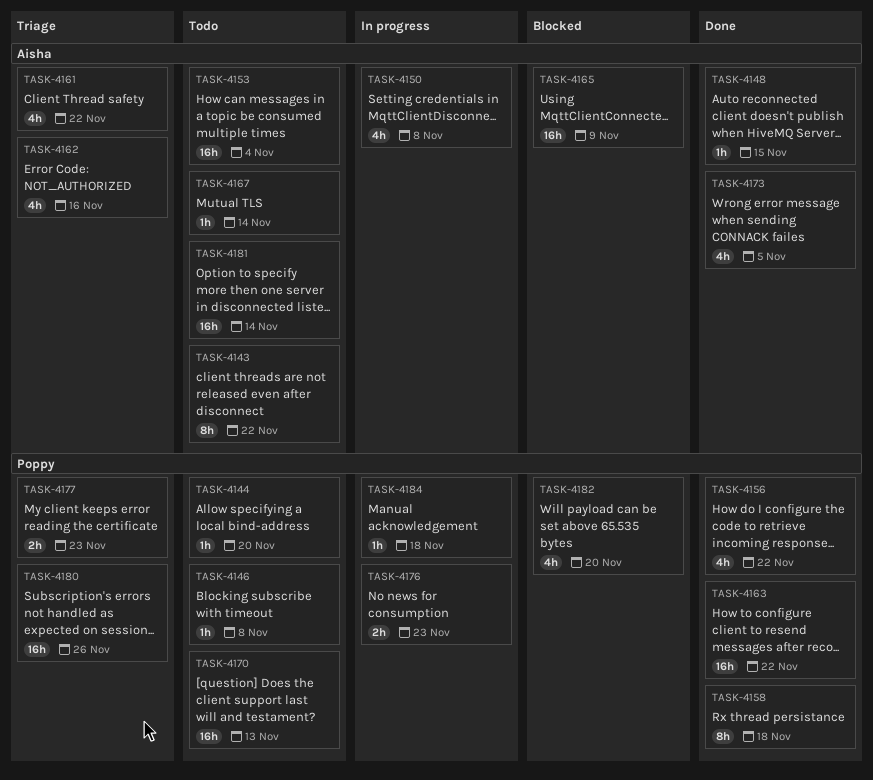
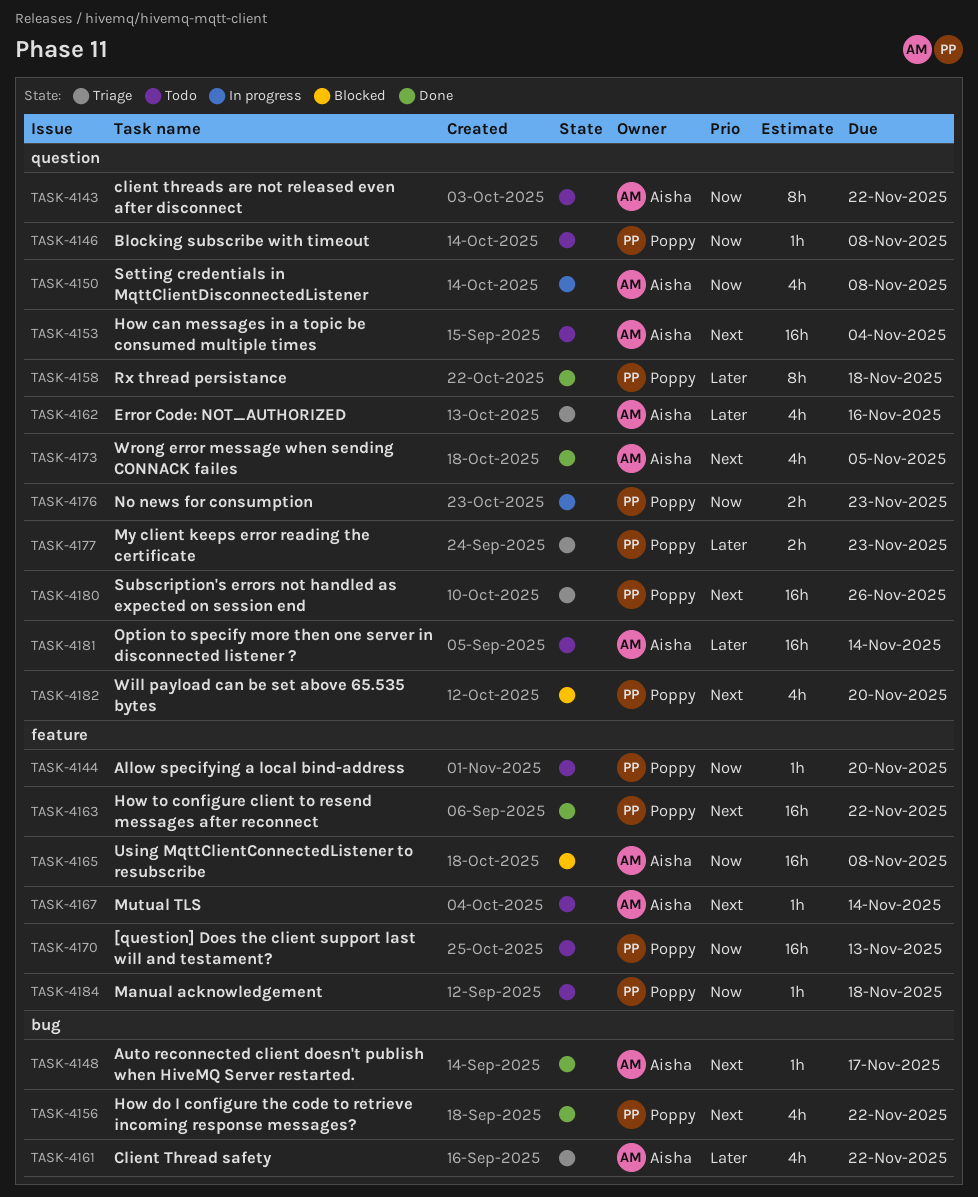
TASK-4148, due: Nov 15 -> Nov 17
TASK-4165, due: Nov 9 -> Nov 8
TASK-4184, status: In progress -> Todo

